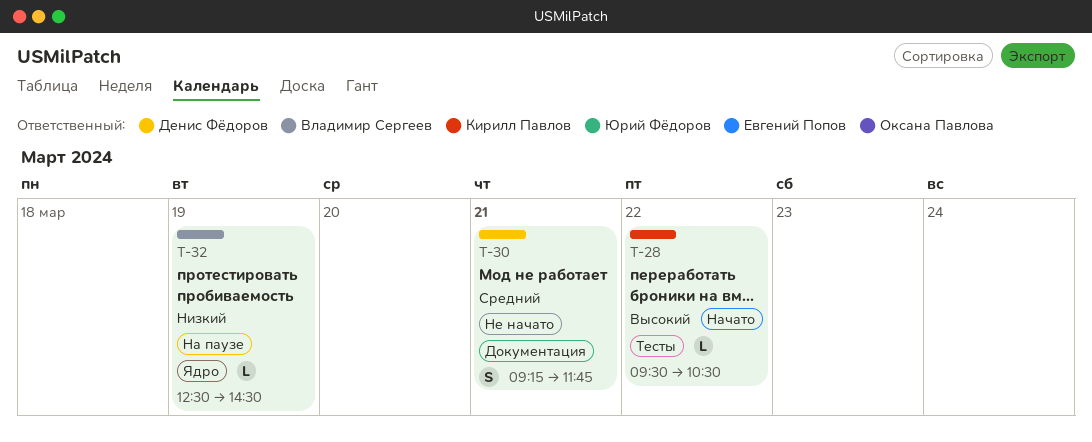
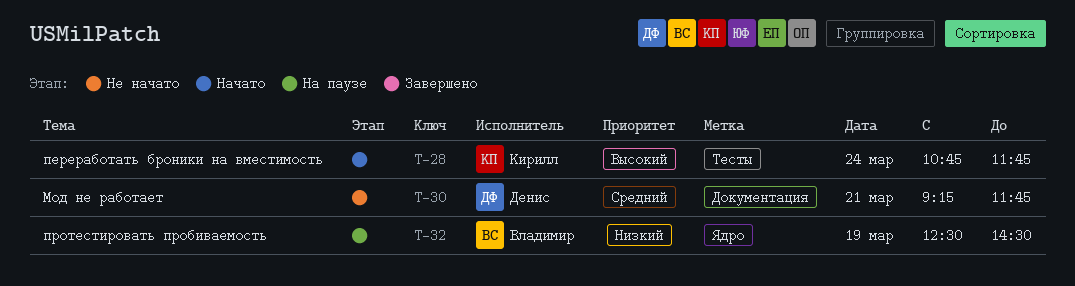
T-28, day: Mar 22 -> Mar 24
T-28, begins: 09:30 -> 10:45
T-28, ends: 10:30 -> 11:45

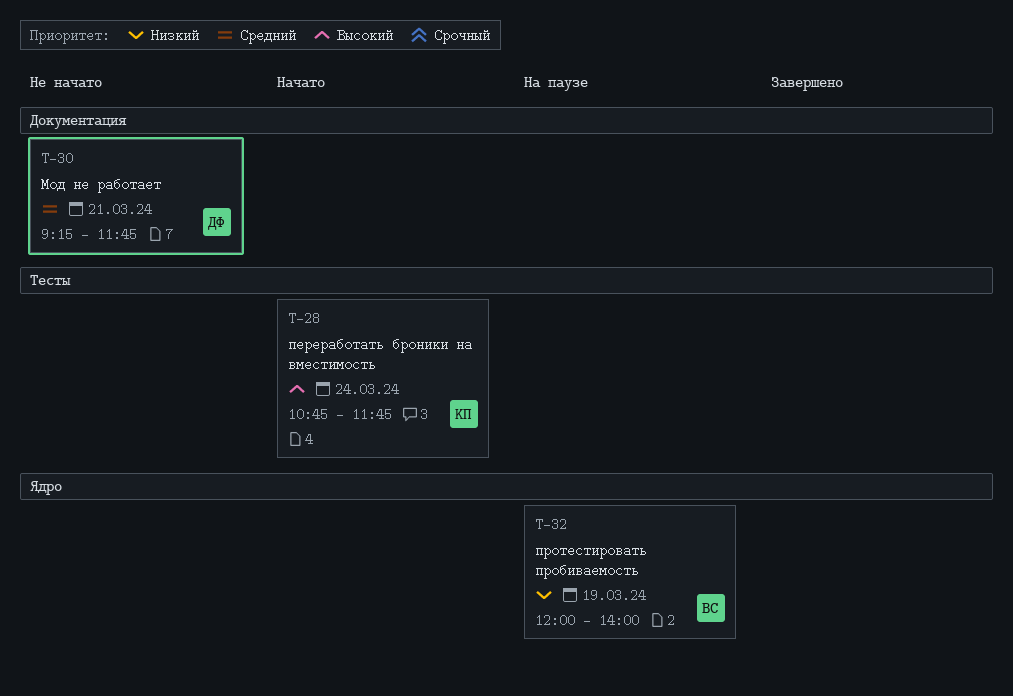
T-32, begins: 12:30 -> 12:00
T-32, ends: 14:30 -> 14:00

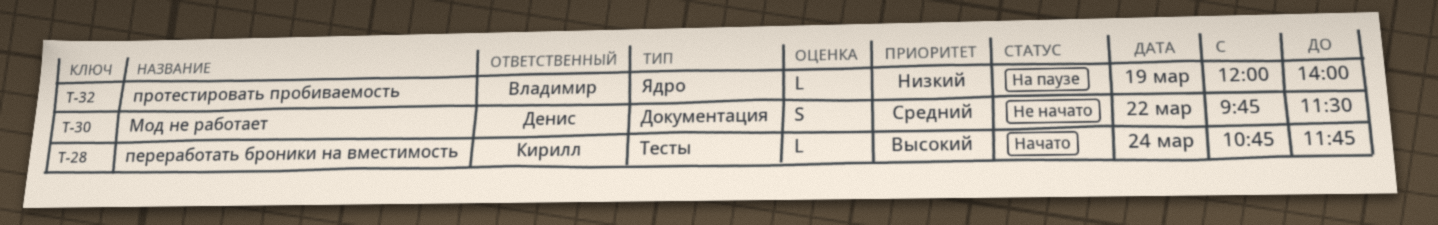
T-30, day: Mar 21 -> Mar 22
T-30, begins: 09:15 -> 09:45
T-30, ends: 11:45 -> 11:30

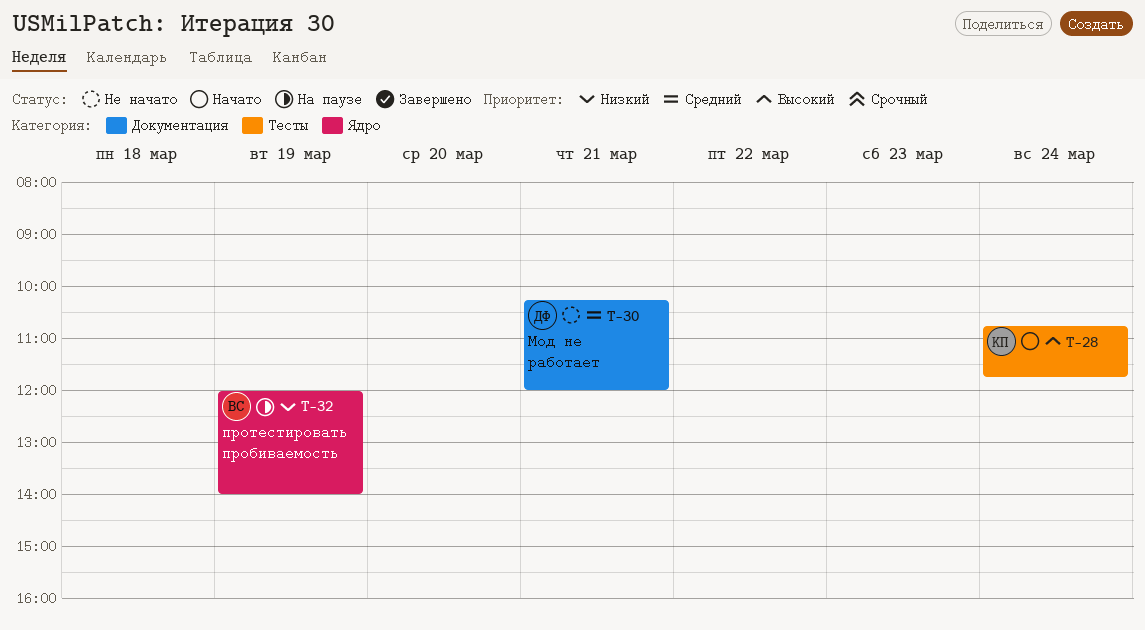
T-30, day: Mar 22 -> Mar 21
T-30, begins: 09:45 -> 10:15
T-30, ends: 11:30 -> 12:00

